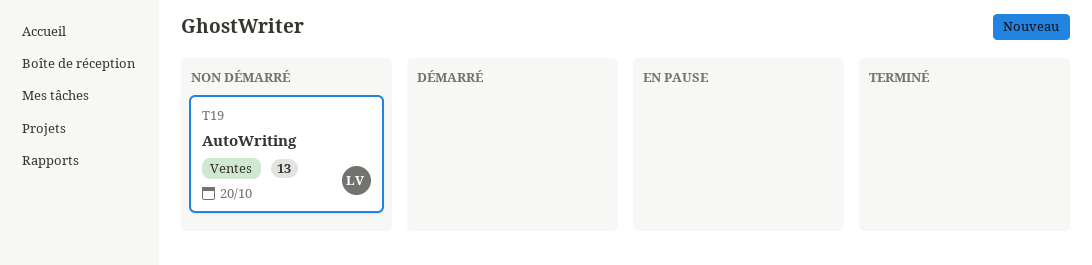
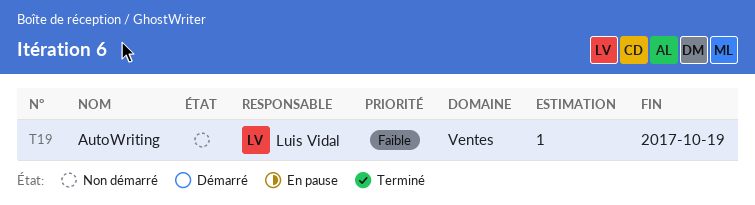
T19, estimate: 13 -> 1
T19, due: Oct 20 -> Oct 19

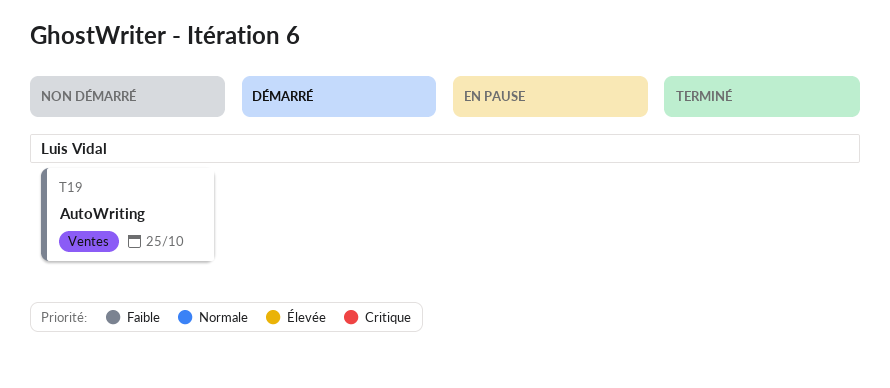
T19, due: Oct 19 -> Oct 25

